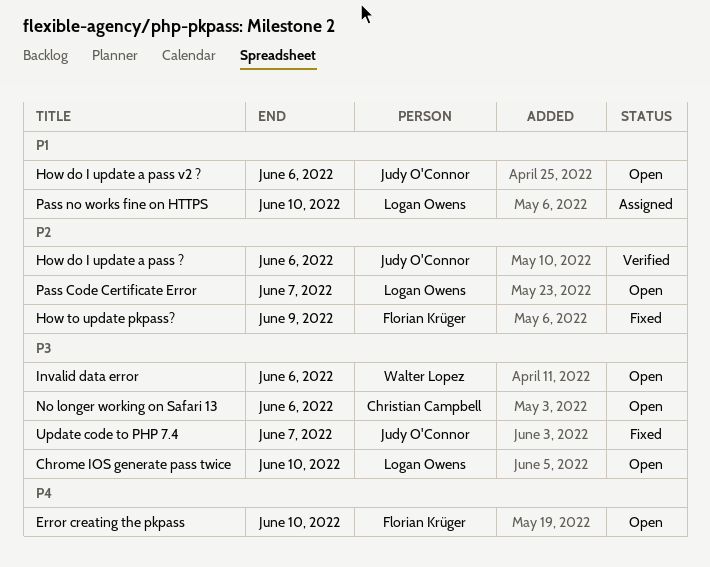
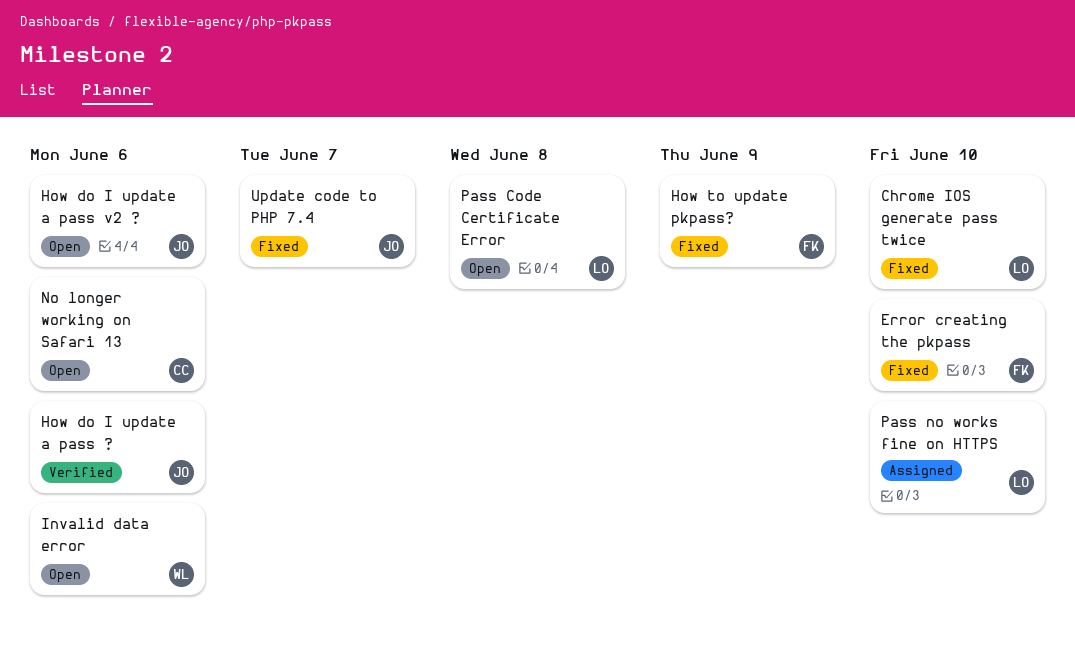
Chrome IOS generate pass twice, status: Open -> Fixed
Error creating the pkpass, status: Open -> Fixed
Pass Code Certificate Error, due: Jun 7 -> Jun 8

